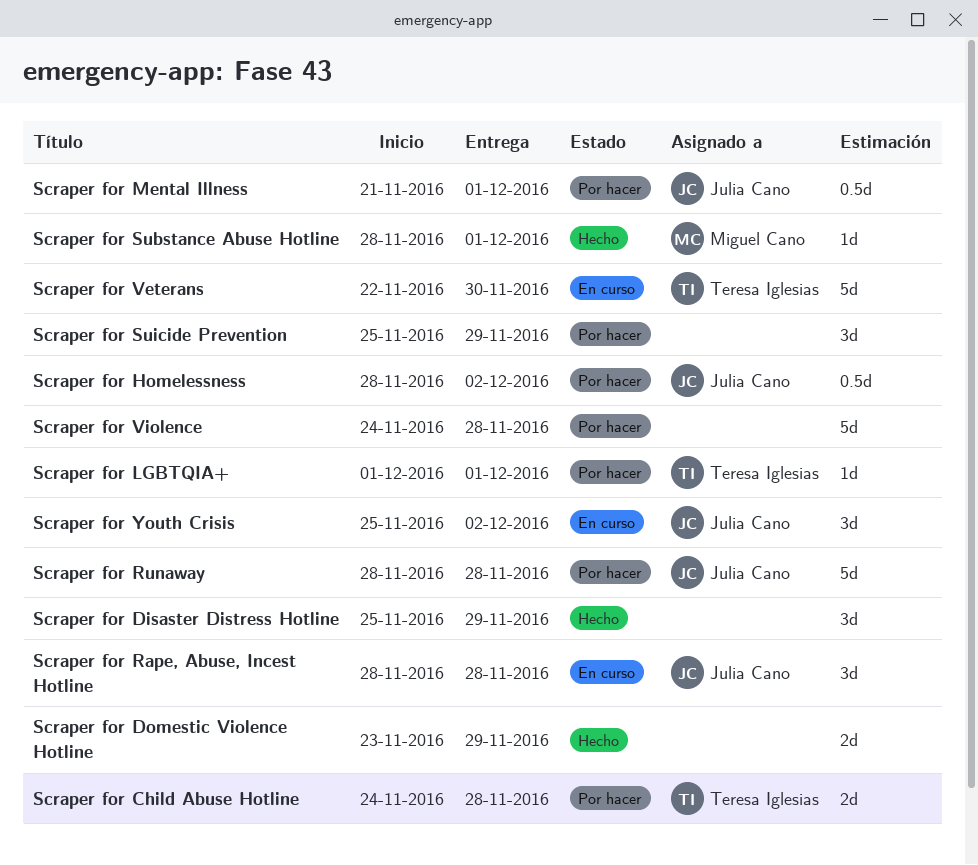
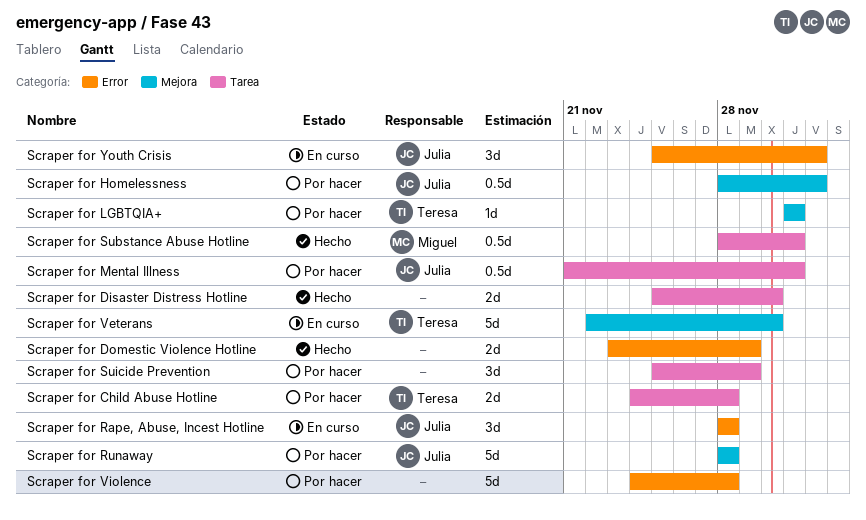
Scraper for Disaster Distress Hotline, estimate: 3d -> 2d
Scraper for Disaster Distress Hotline, due: Nov 29 -> Nov 30
Scraper for Substance Abuse Hotline, estimate: 1d -> 0.5d

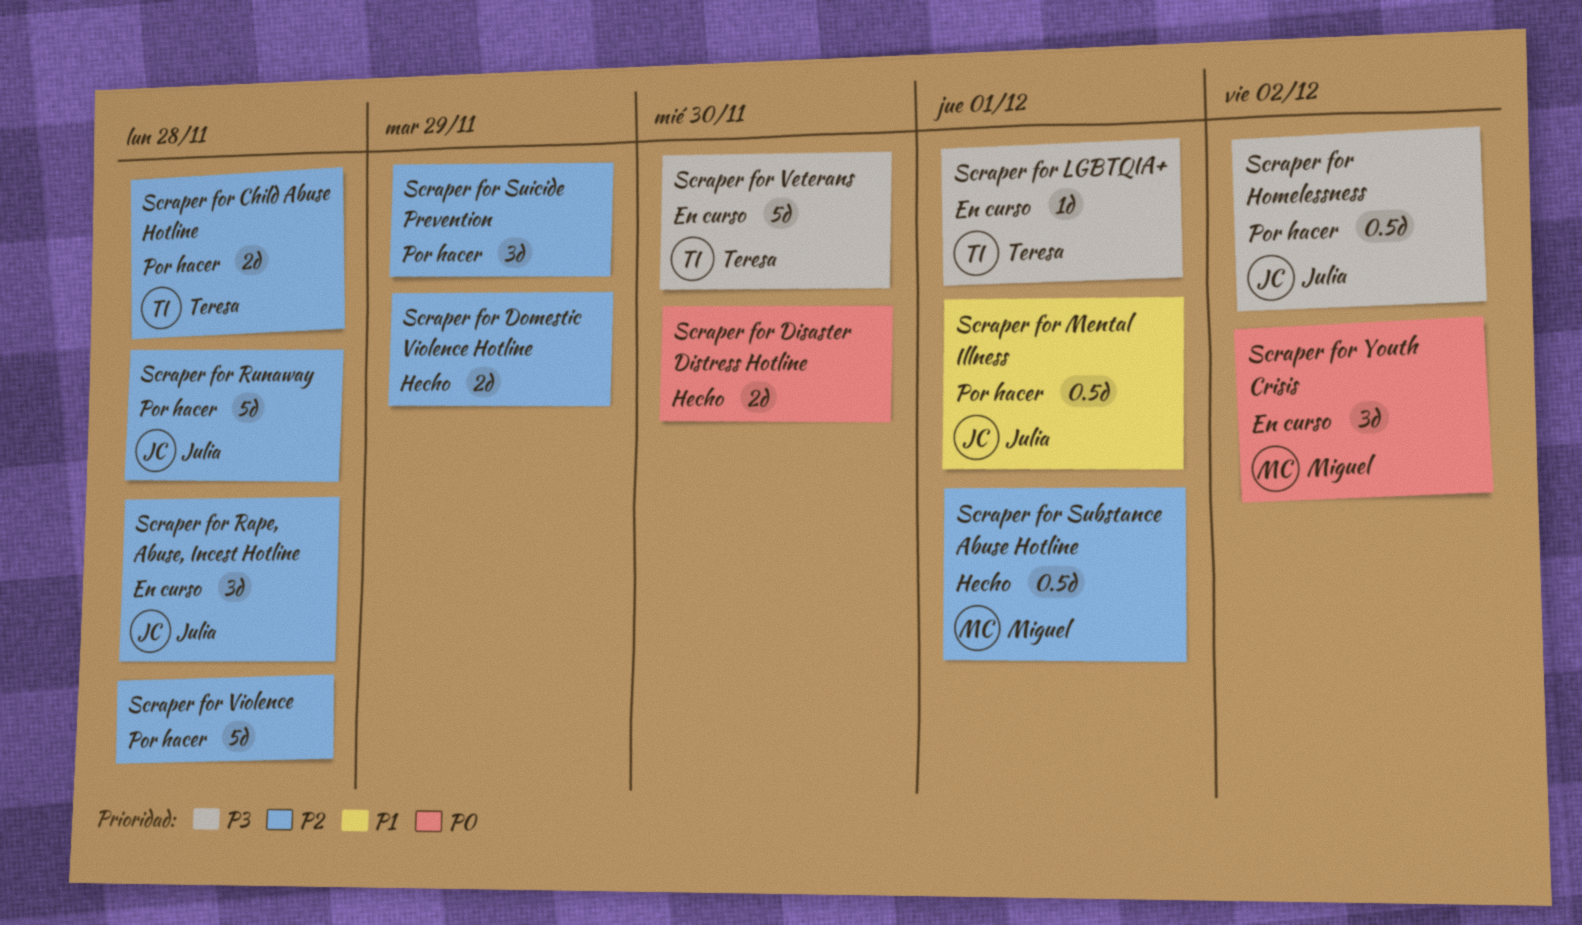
Scraper for LGBTQIA+, status: Por hacer -> En curso
Scraper for Youth Crisis, owner: Julia -> Miguel

